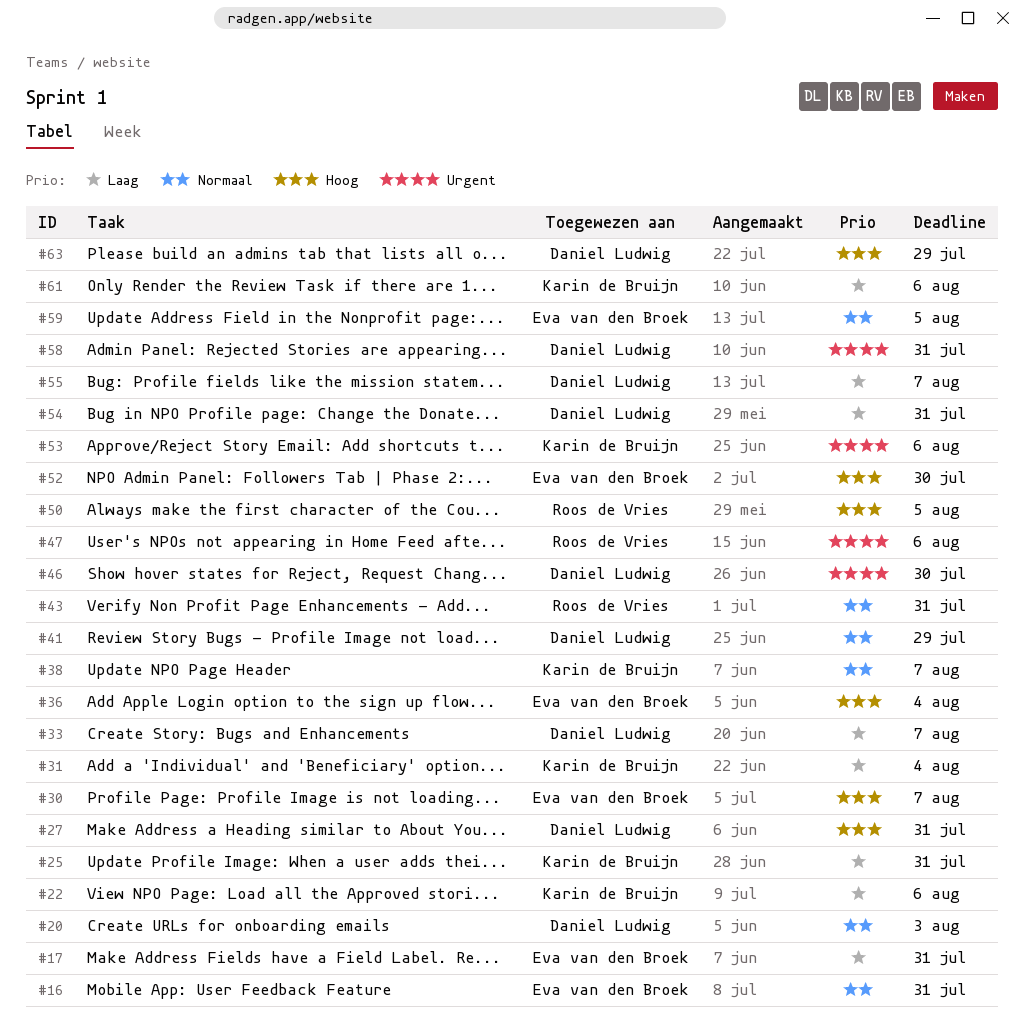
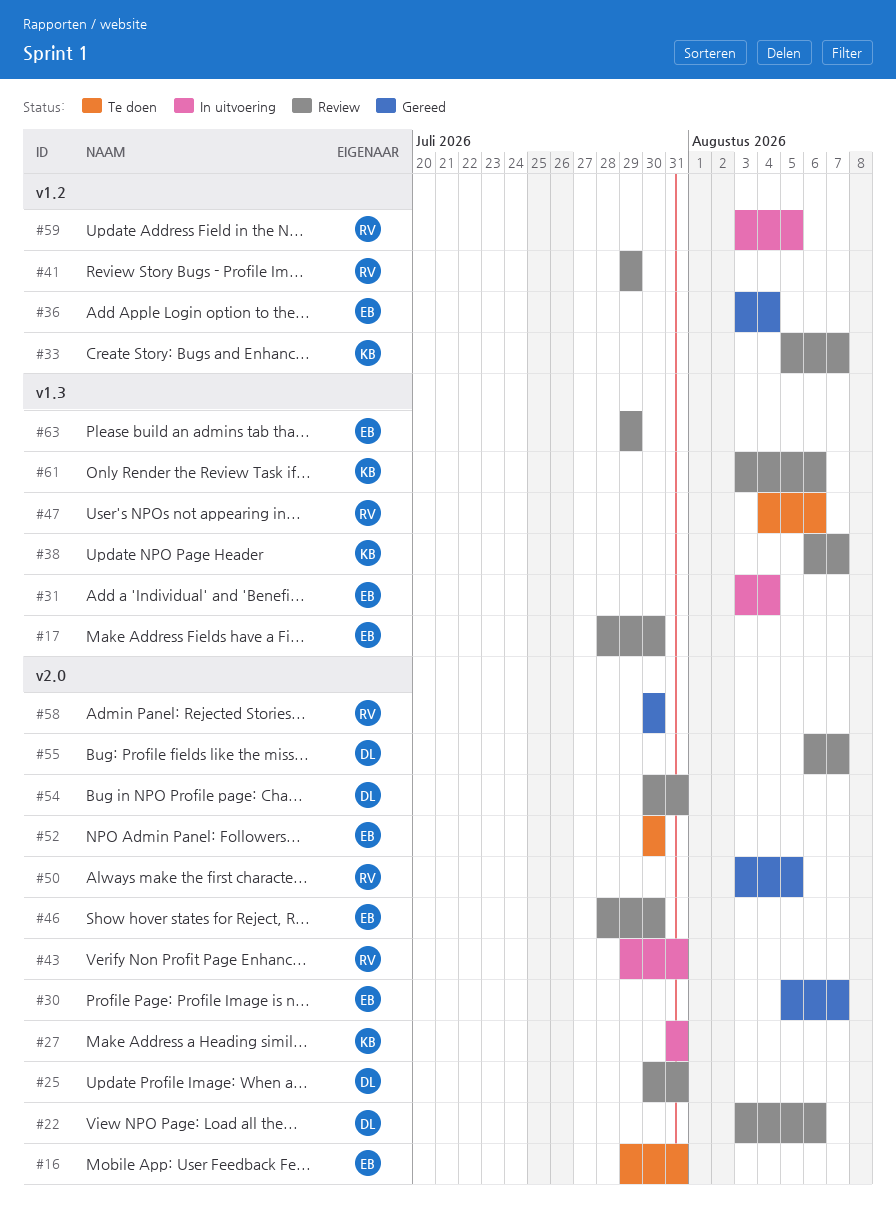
#17, due: Jul 31 -> Jul 30
#20: present -> none
#22, owner: Karin de Bruijn -> Daniel Ludwig
#25, owner: Karin de Bruijn -> Daniel Ludwig
#27, owner: Daniel Ludwig -> Karin de Bruijn
#31, owner: Karin de Bruijn -> Eva van den Broek
#33, owner: Daniel Ludwig -> Karin de Bruijn
#41, owner: Daniel Ludwig -> Roos de Vries
#46, owner: Daniel Ludwig -> Eva van den Broek
#53: present -> none
#58, owner: Daniel Ludwig -> Roos de Vries
#58, due: Jul 31 -> Jul 30
#59, owner: Eva van den Broek -> Roos de Vries
#63, owner: Daniel Ludwig -> Eva van den Broek

